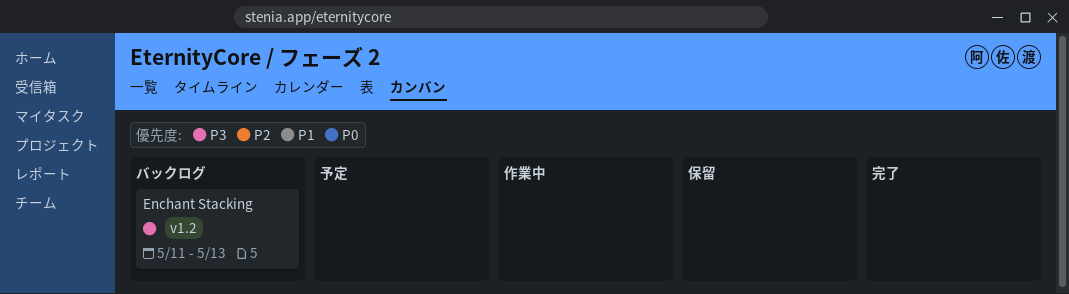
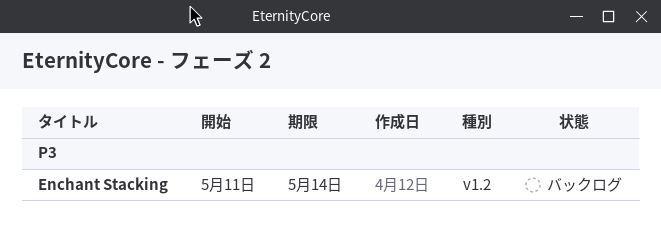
Enchant Stacking, due: May 13 -> May 14

